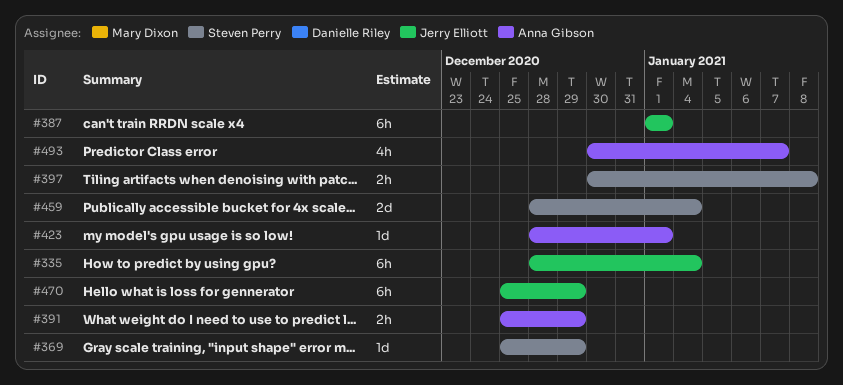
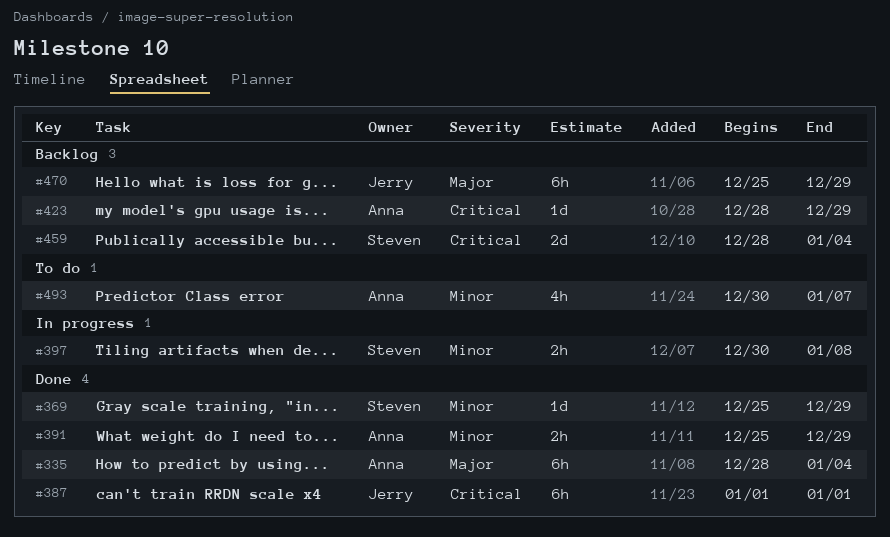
#335, owner: Jerry Elliott -> Anna Gibson
#423, due: Jan 1 -> Dec 29

